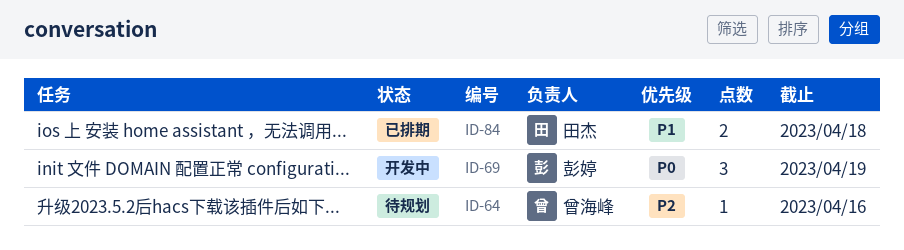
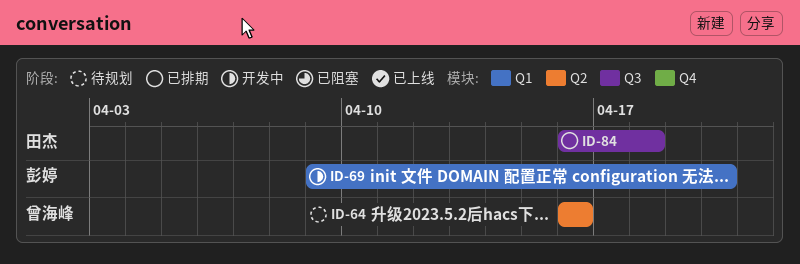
ID-69, due: Apr 19 -> Apr 20

